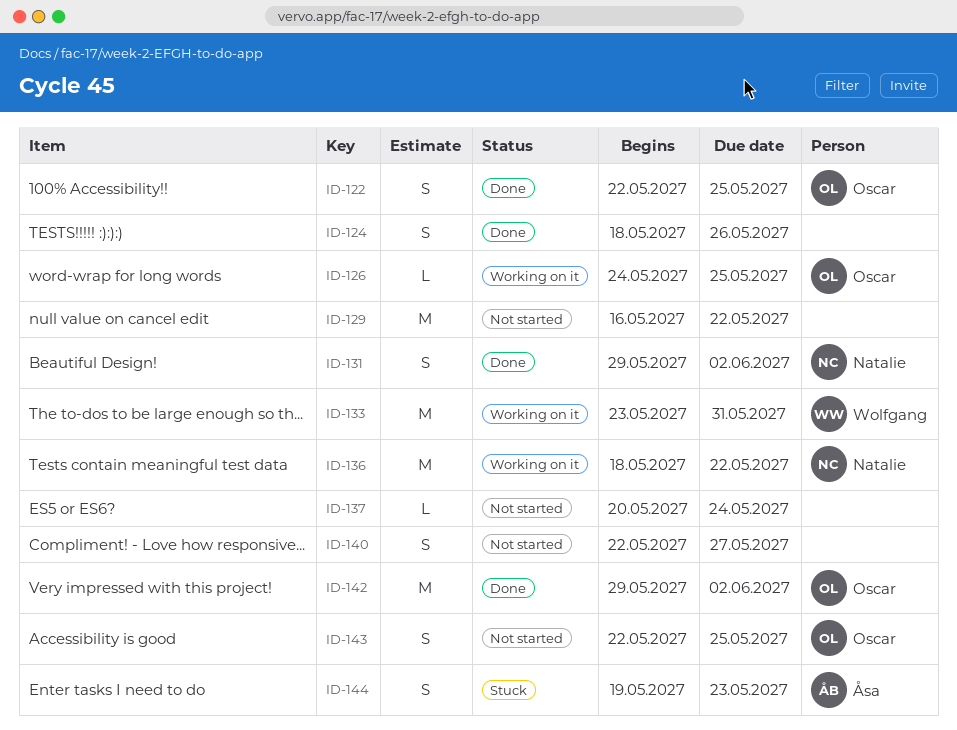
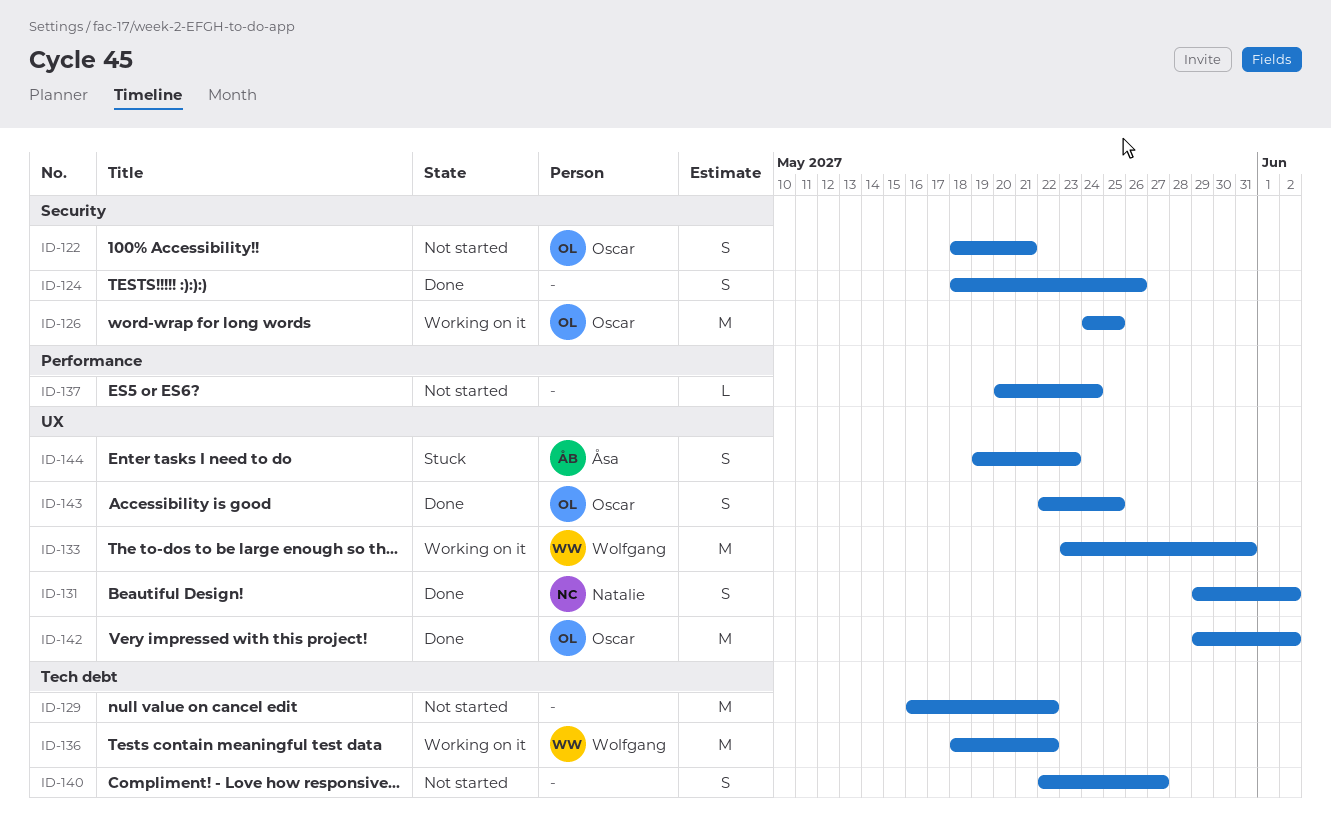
ID-122, status: Done -> Not started
ID-122, start: May 22 -> May 18
ID-122, due: May 25 -> May 21
ID-126, estimate: L -> M
ID-136, owner: Natalie -> Wolfgang
ID-143, status: Not started -> Done

